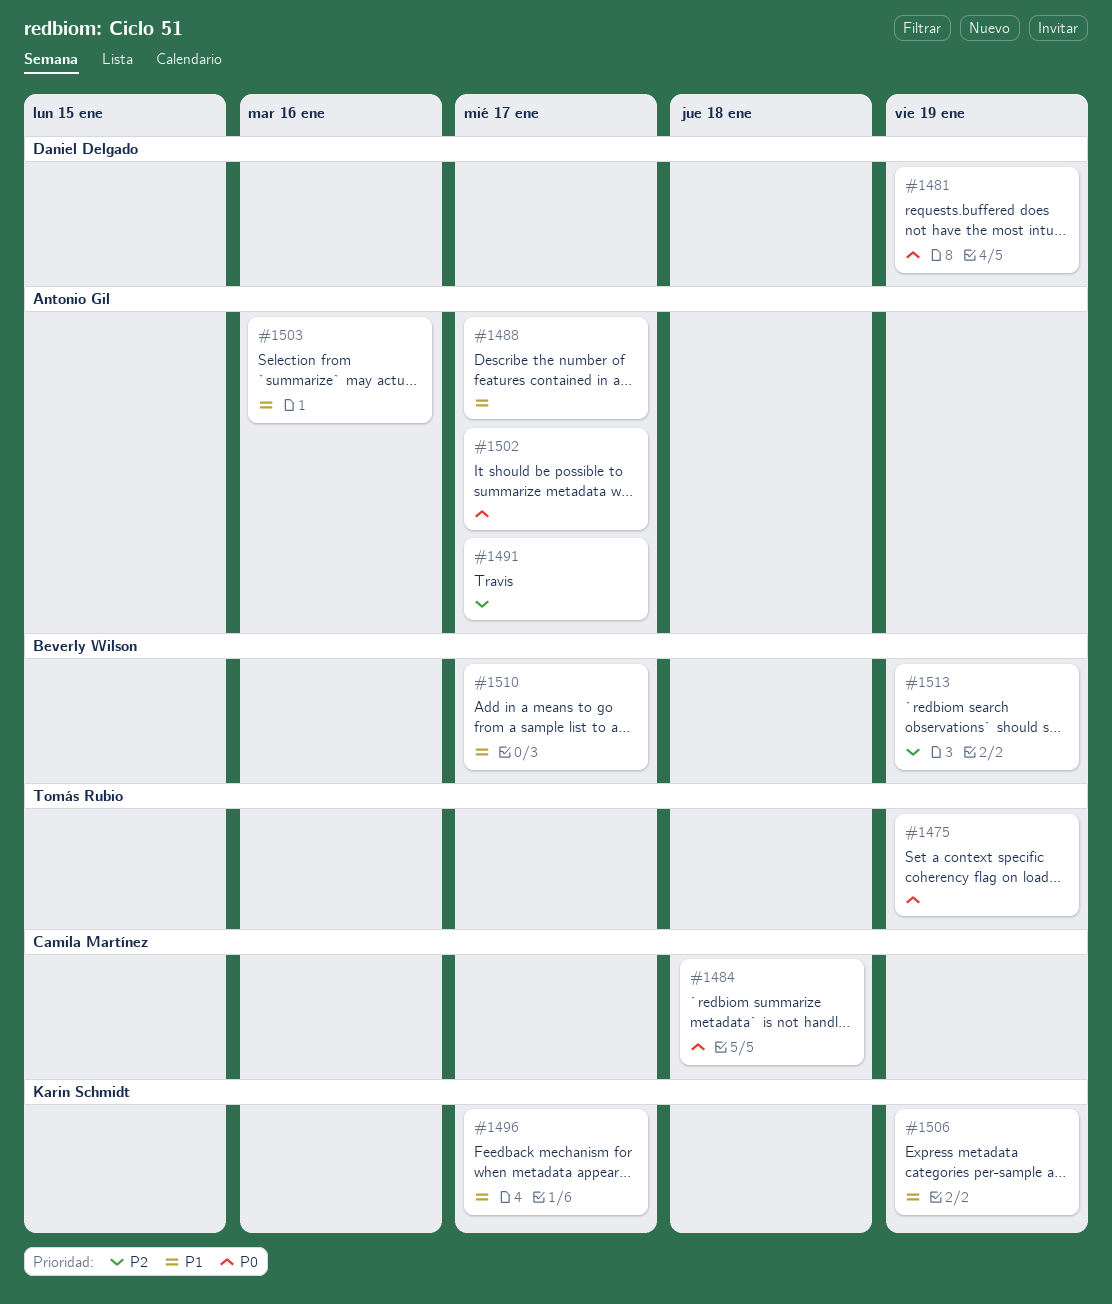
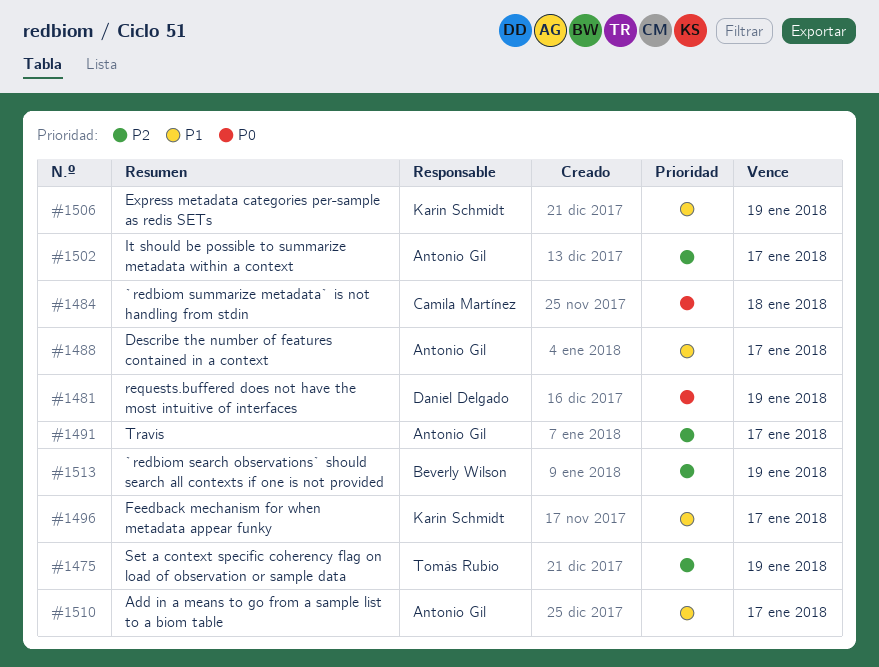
#1475, priority: P0 -> P2
#1502, priority: P0 -> P2
#1503: present -> none
#1510, owner: Beverly Wilson -> Antonio Gil

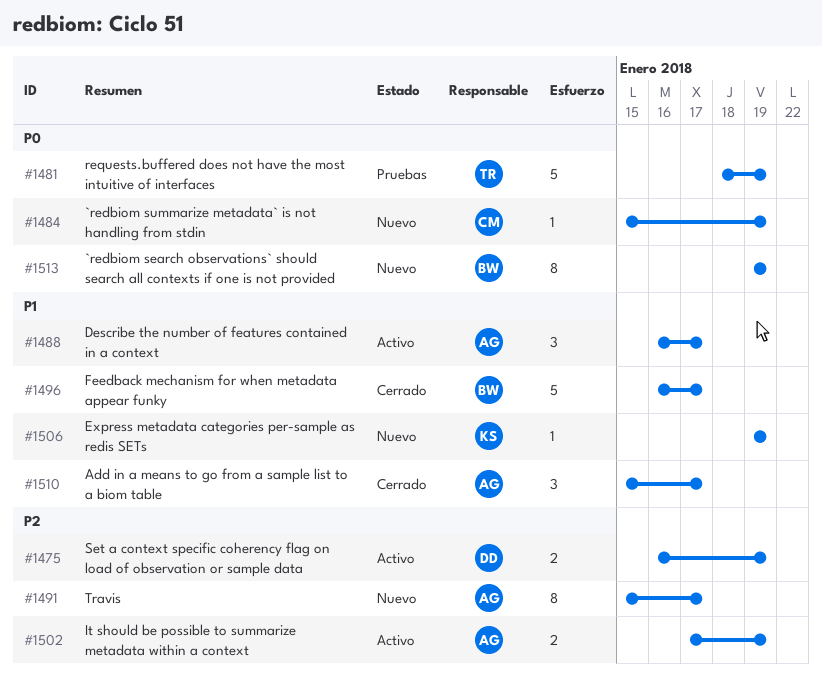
#1475, owner: Tomás Rubio -> Daniel Delgado
#1481, owner: Daniel Delgado -> Tomás Rubio
#1484, due: Jan 18 -> Jan 19
#1496, owner: Karin Schmidt -> Beverly Wilson
#1502, due: Jan 17 -> Jan 19
#1513, priority: P2 -> P0

